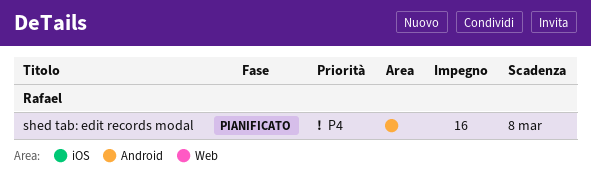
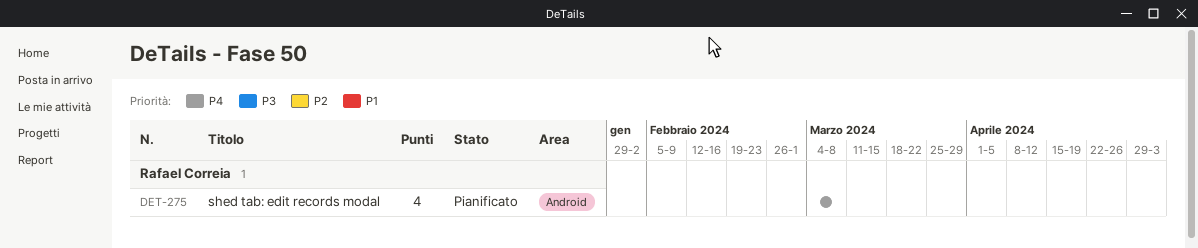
shed tab: edit records modal, estimate: 16 -> 4

